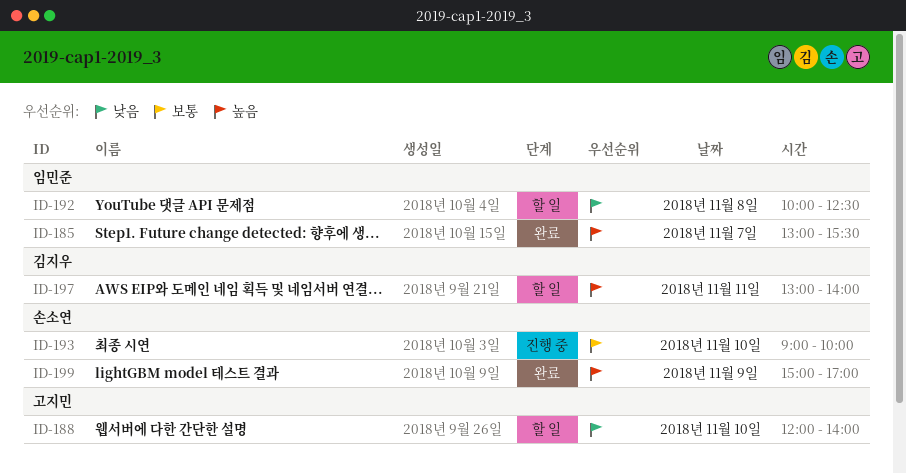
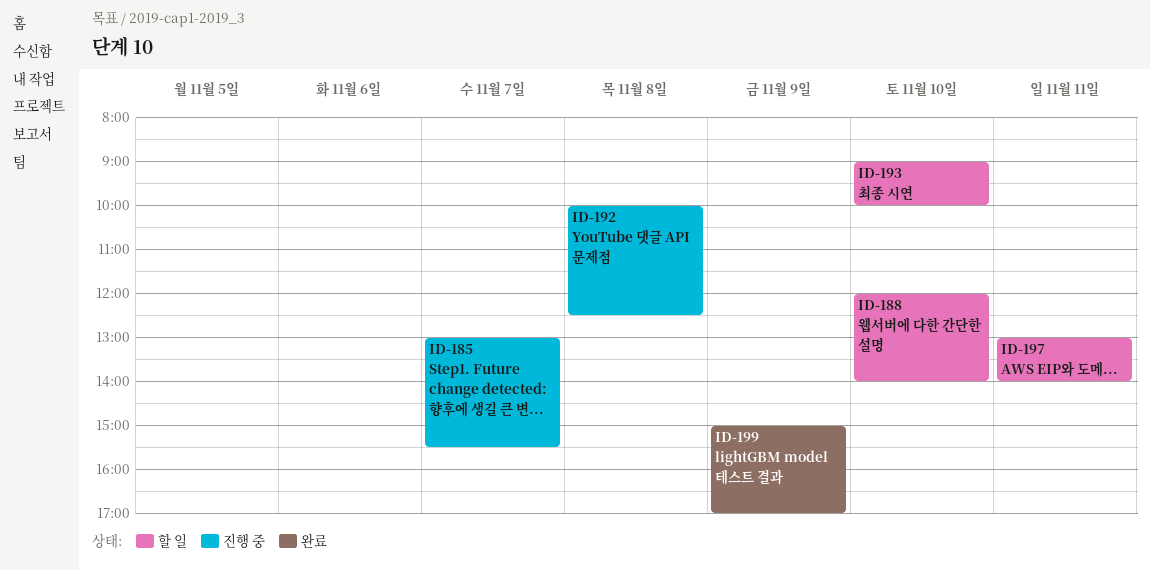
ID-185, status: 완료 -> 진행 중
ID-192, status: 할 일 -> 진행 중
ID-193, status: 진행 중 -> 할 일

